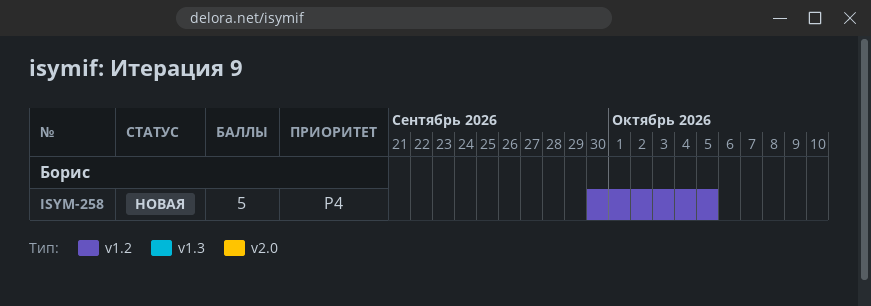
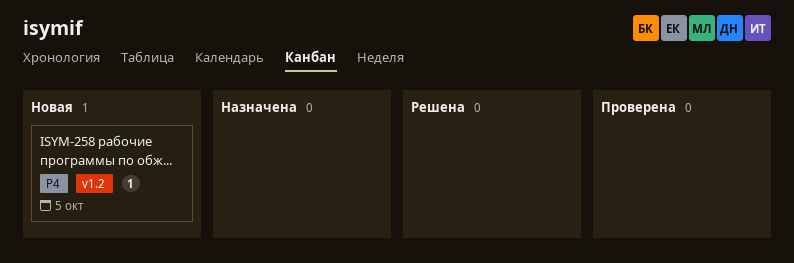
ISYM-258, estimate: 5 -> 1

